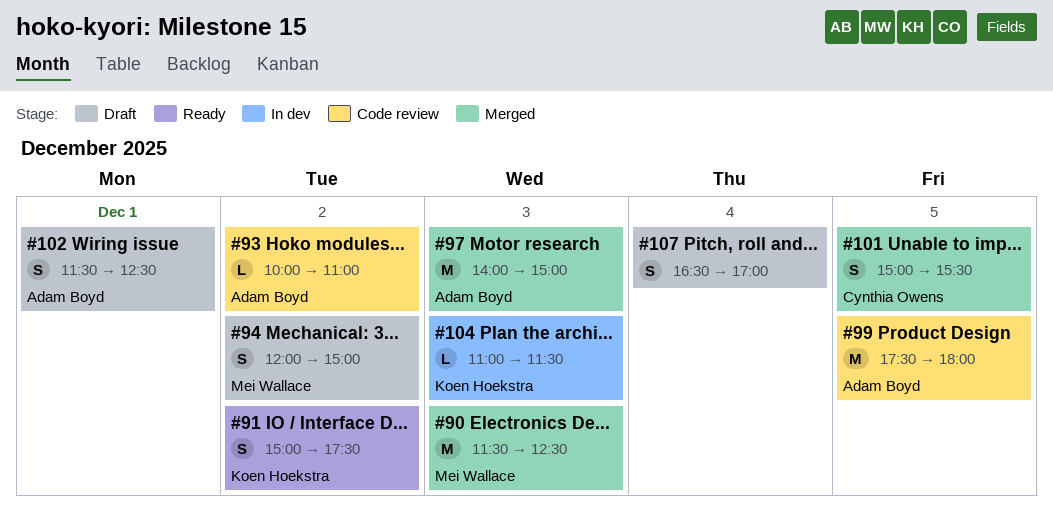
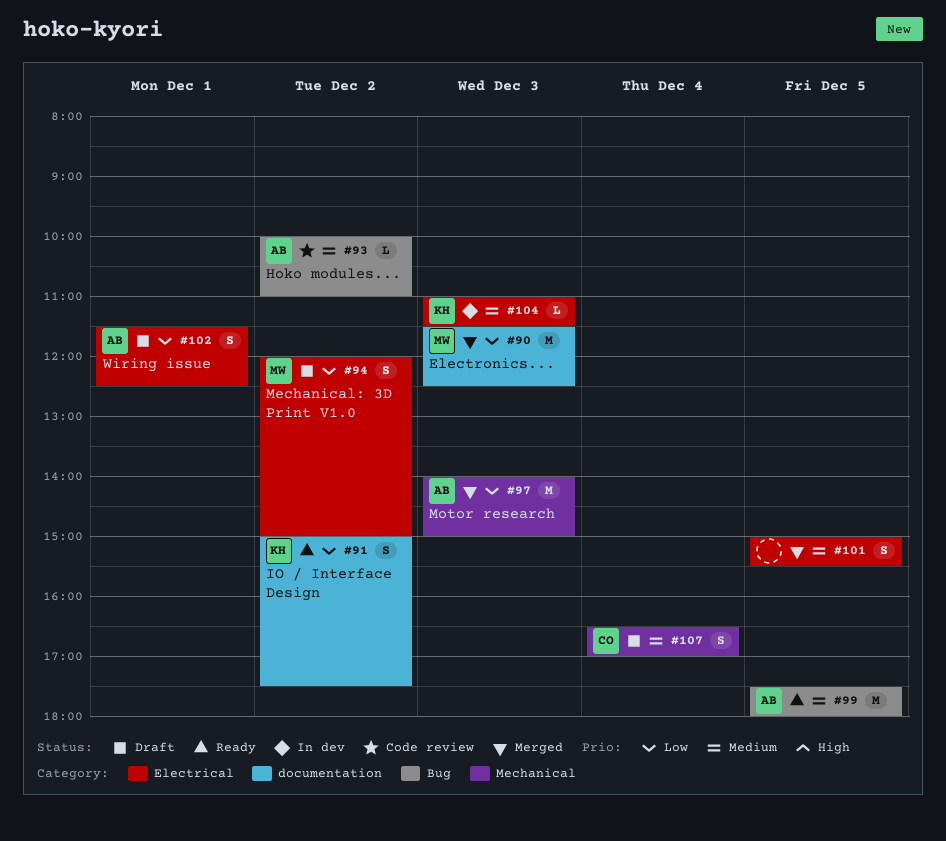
#99, status: Code review -> Ready
#101, owner: Cynthia Owens -> none
#107, owner: none -> Cynthia Owens

